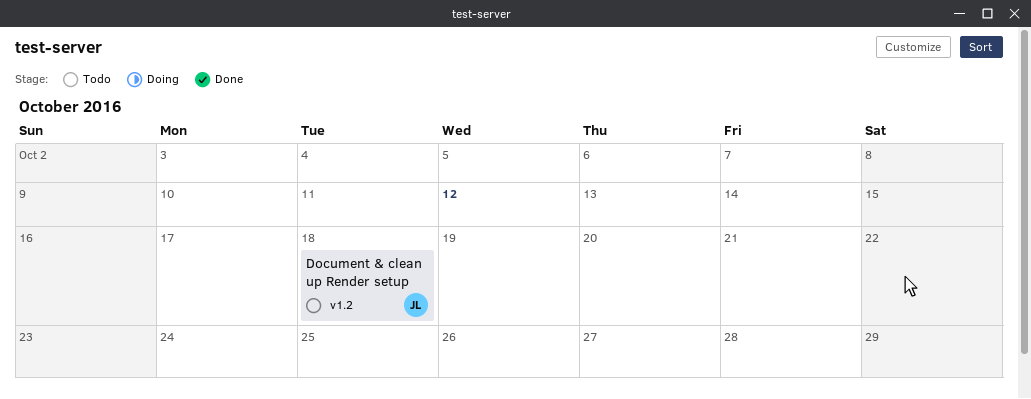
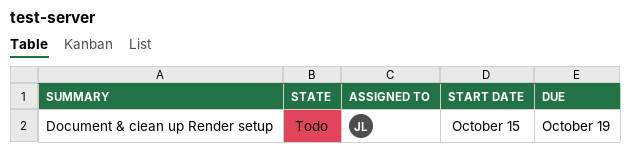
Document & clean up Render setup, due: Oct 18 -> Oct 19

